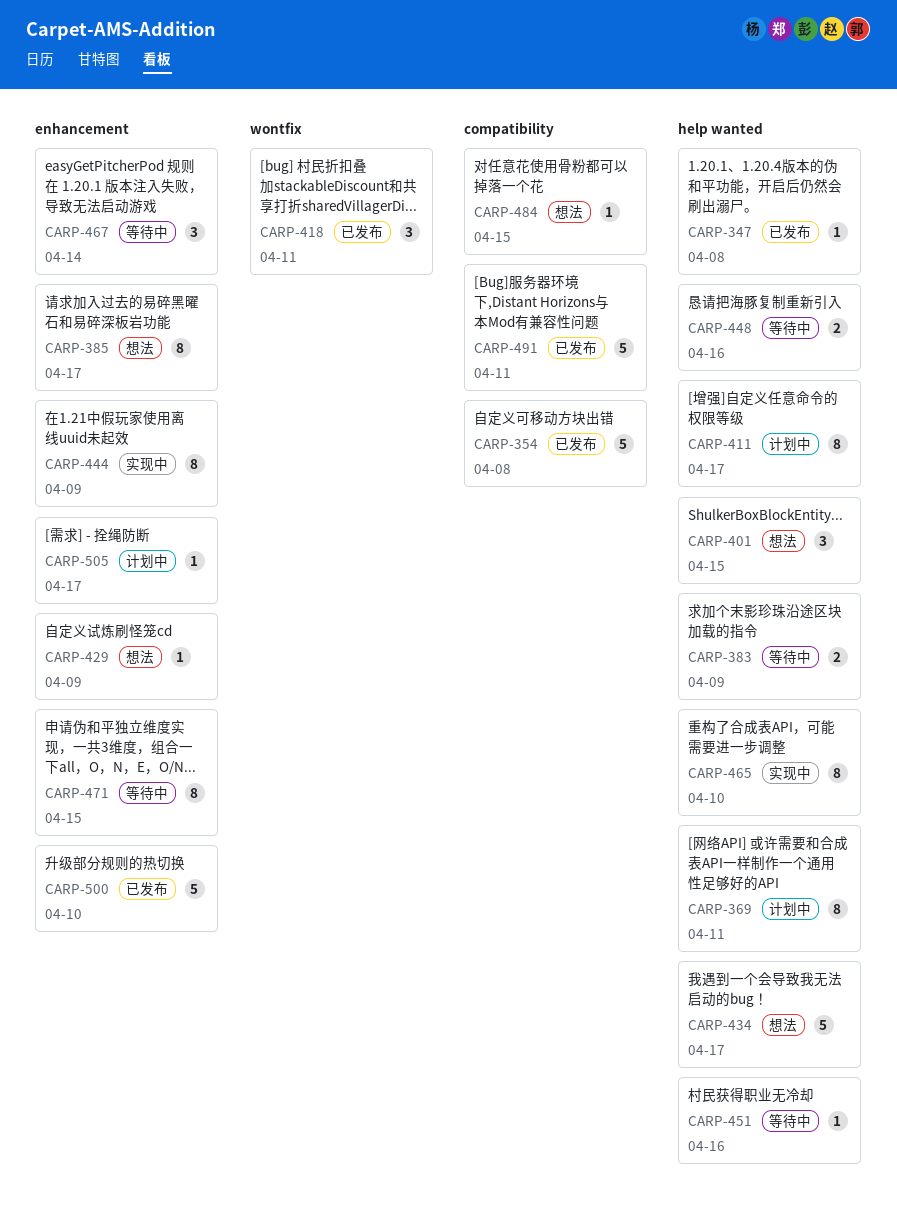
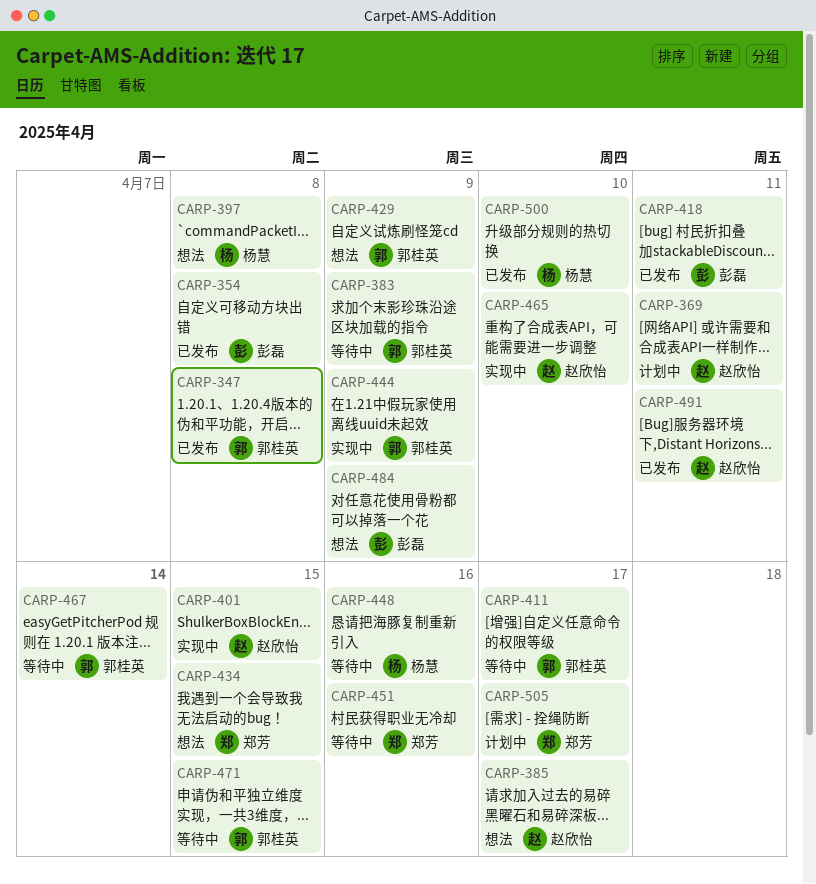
CARP-397: none -> present
CARP-401, status: 想法 -> 实现中
CARP-411, status: 计划中 -> 等待中
CARP-434, due: Apr 17 -> Apr 15
CARP-484, due: Apr 15 -> Apr 9

